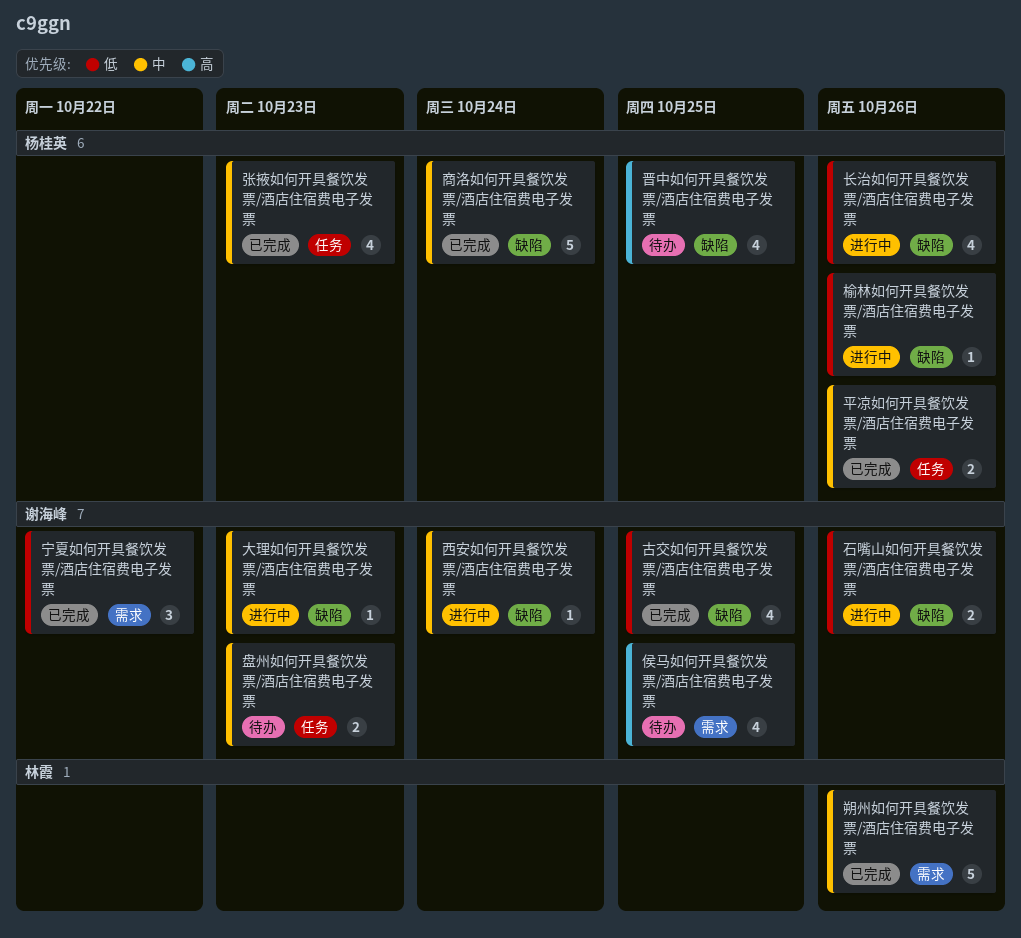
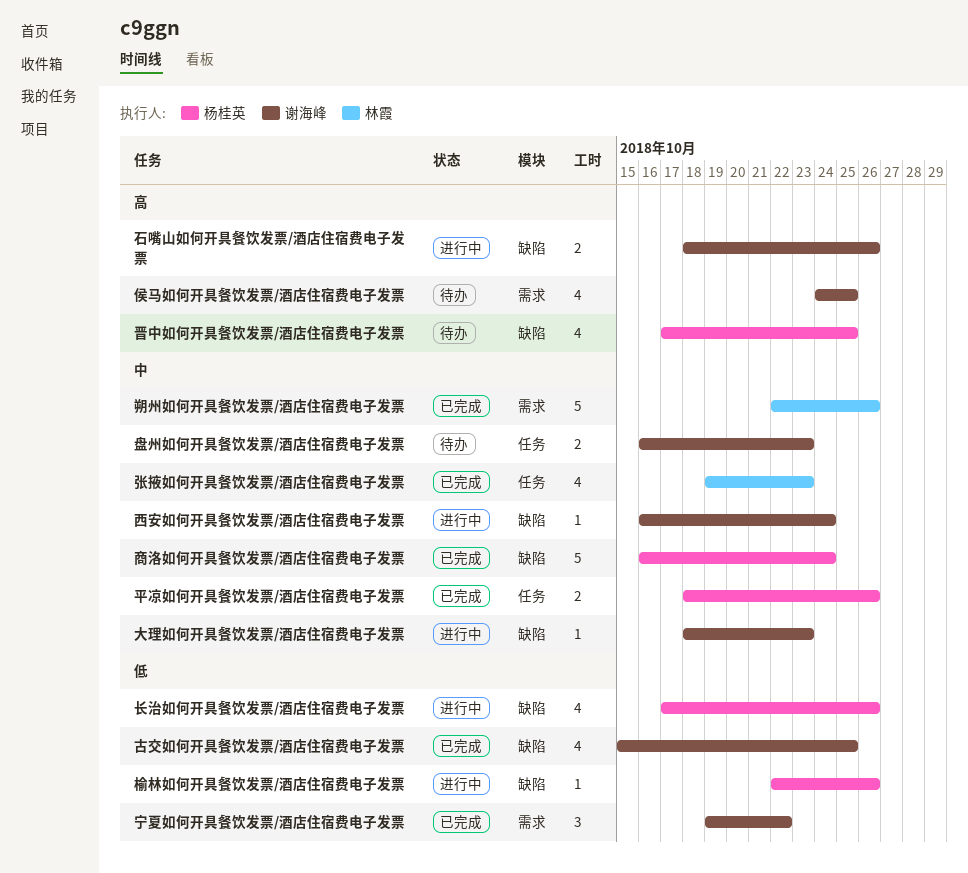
张掖如何开具餐饮发票/酒店住宿费电子发票, owner: 杨桂英 -> 林霞
石嘴山如何开具餐饮发票/酒店住宿费电子发票, priority: 低 -> 高

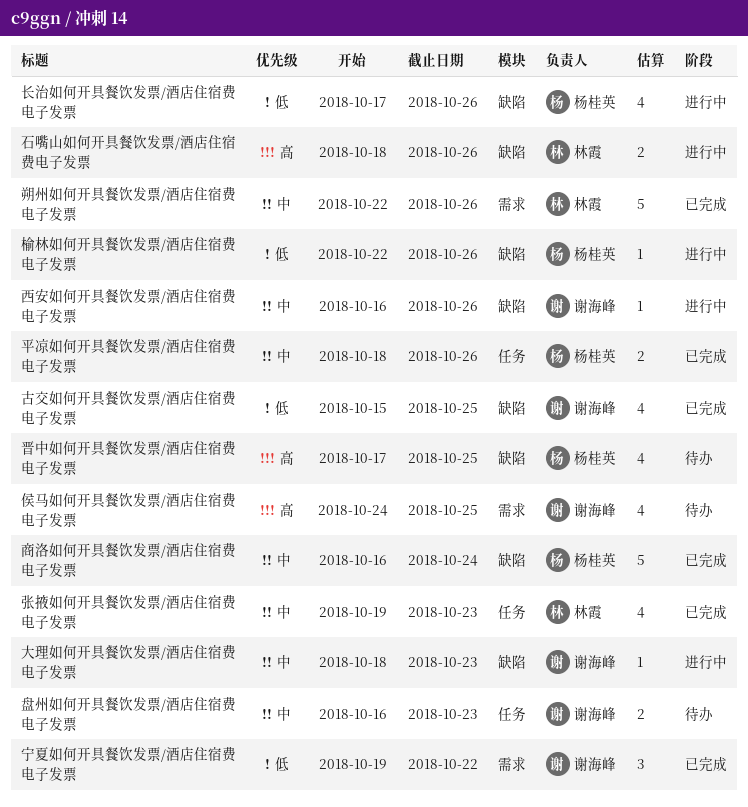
石嘴山如何开具餐饮发票/酒店住宿费电子发票, owner: 谢海峰 -> 林霞
西安如何开具餐饮发票/酒店住宿费电子发票, due: Oct 24 -> Oct 26

